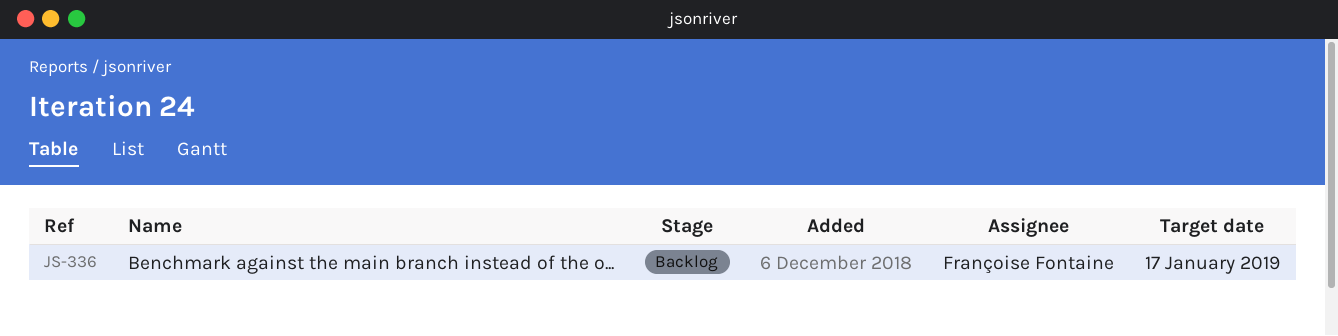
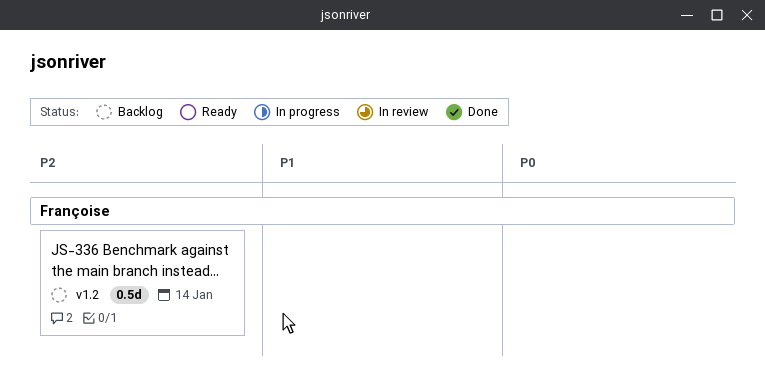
JS-336, due: Jan 17 -> Jan 14

